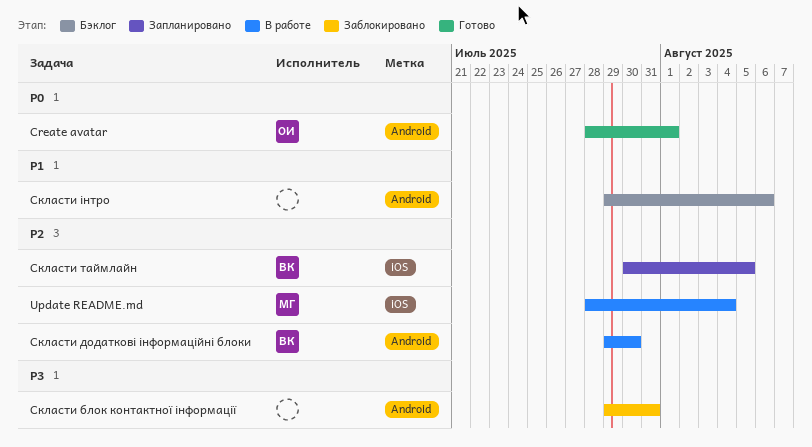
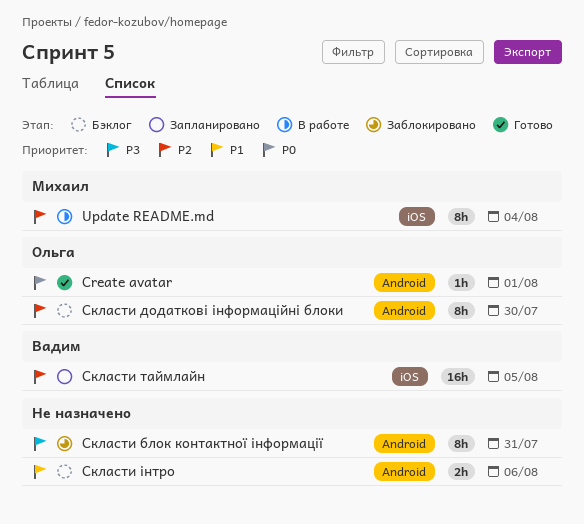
Скласти додаткові інформаційні блоки, status: В работе -> Бэклог
Скласти додаткові інформаційні блоки, owner: Вадим -> Ольга

